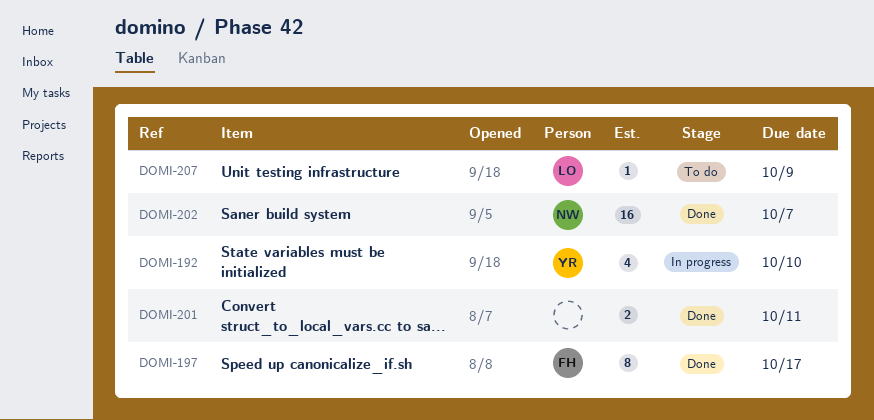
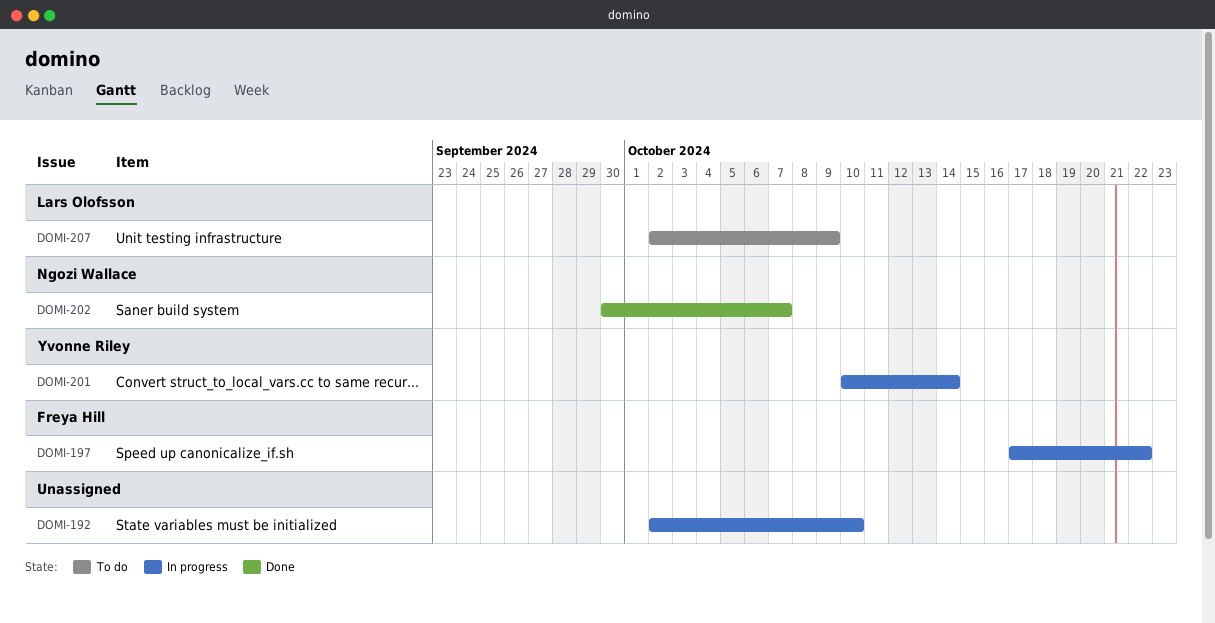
DOMI-192, owner: Yvonne Riley -> none
DOMI-197, status: Done -> In progress
DOMI-197, due: Oct 17 -> Oct 22
DOMI-201, status: Done -> In progress
DOMI-201, owner: none -> Yvonne Riley
DOMI-201, due: Oct 11 -> Oct 14

